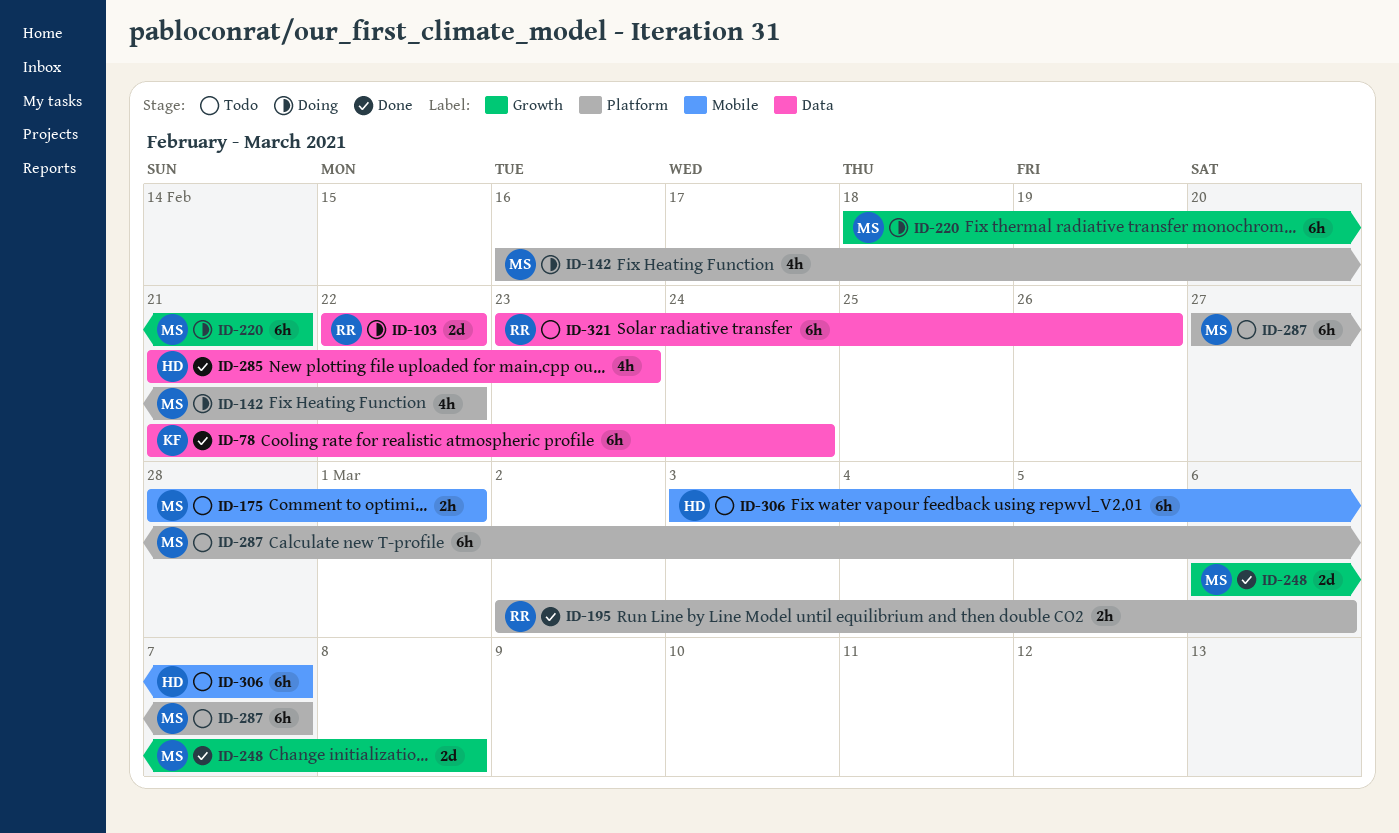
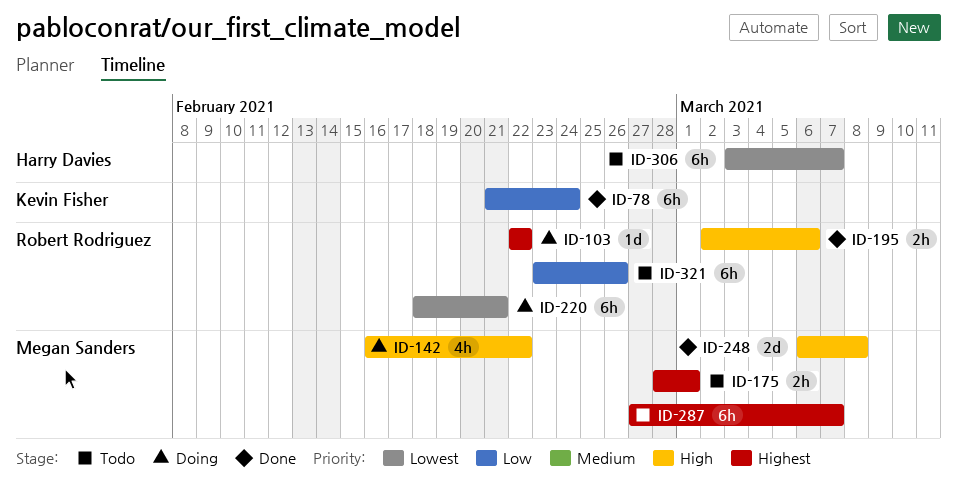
ID-103, estimate: 2d -> 1d
ID-220, owner: Megan Sanders -> Robert Rodriguez
ID-285: present -> none

